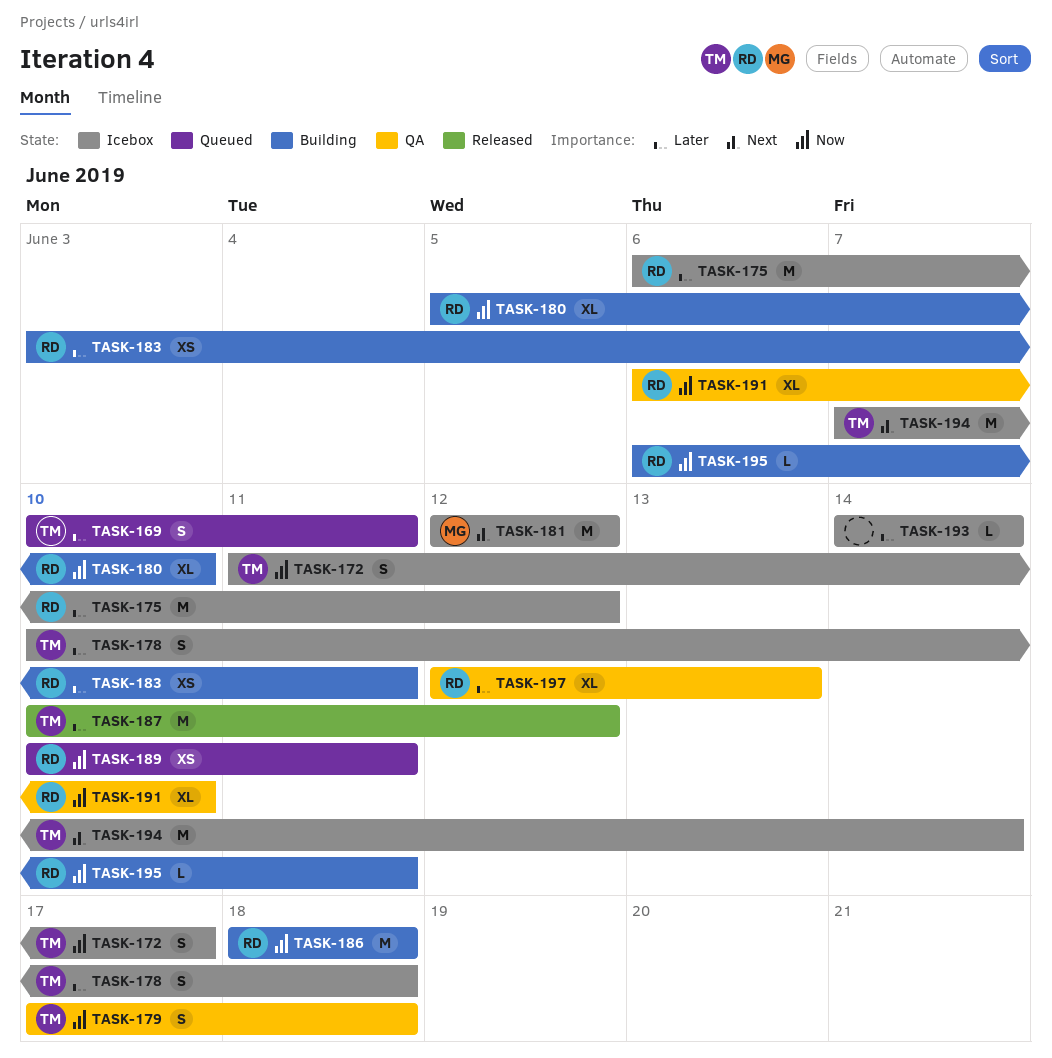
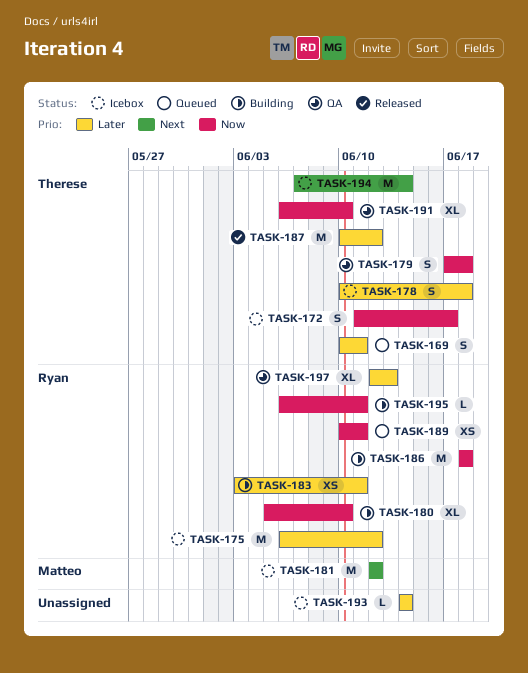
TASK-191, owner: Ryan -> Therese

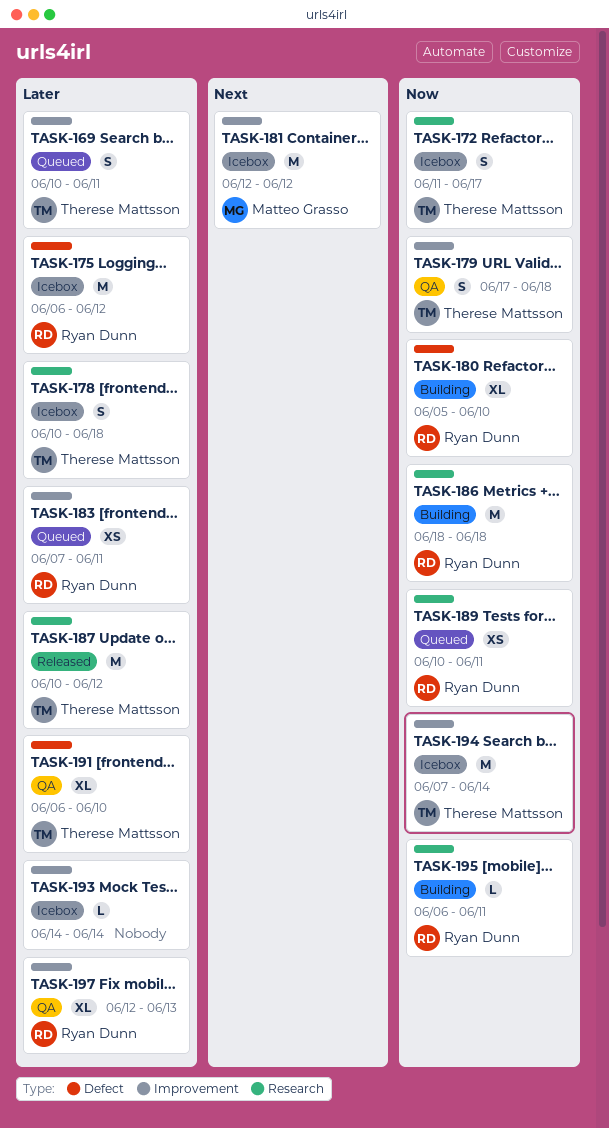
TASK-183, status: Building -> Queued
TASK-183, start: Jun 3 -> Jun 7
TASK-191, priority: Now -> Later
TASK-194, priority: Next -> Now

